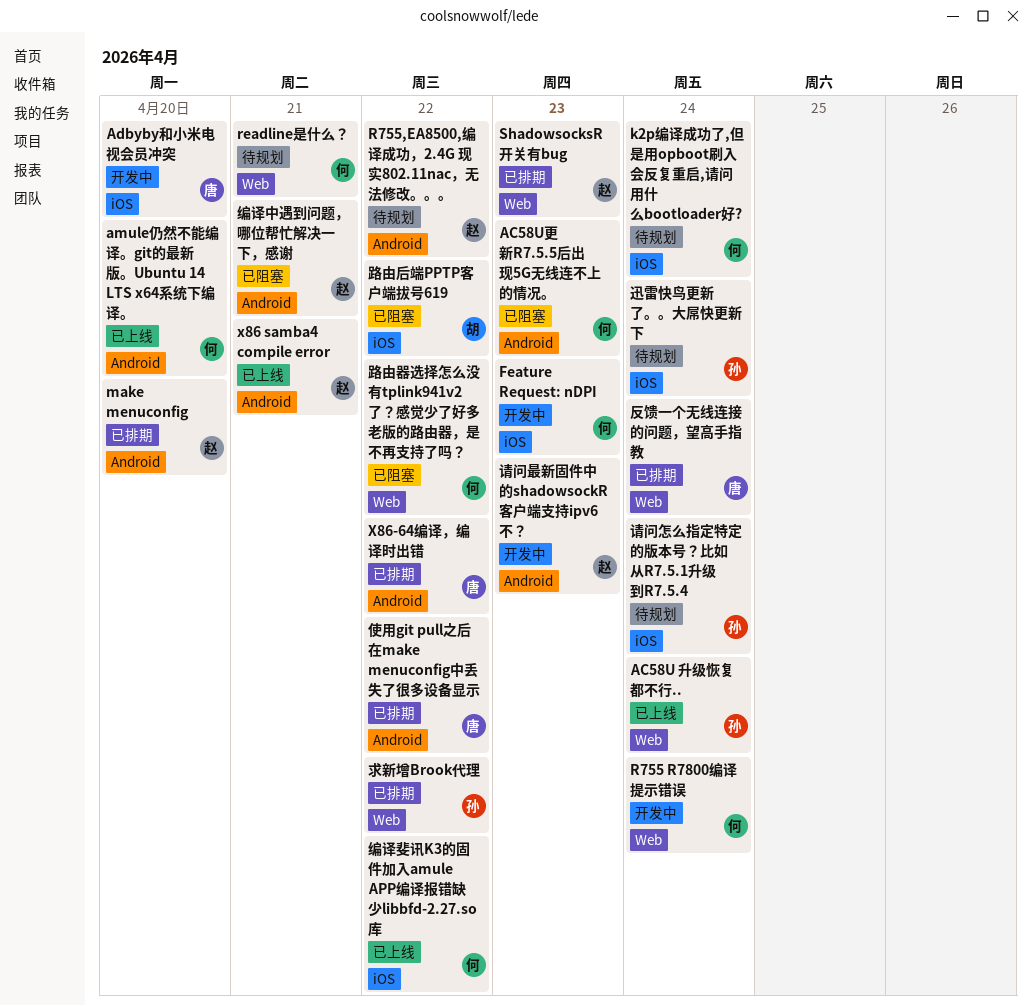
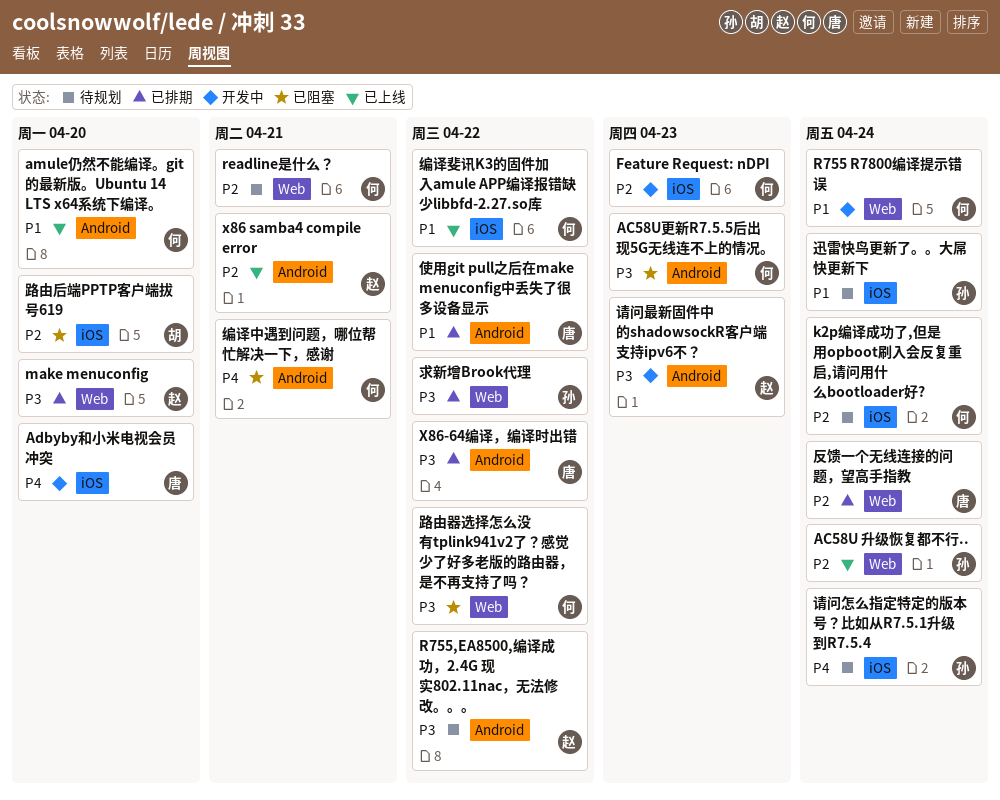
make menuconfig, label: Android -> Web
ShadowsocksR开关有bug: present -> none
编译中遇到问题，哪位帮忙解决一下，感谢, owner: 赵 -> 何
路由后端PPTP客户端拔号619, due: Apr 22 -> Apr 20

